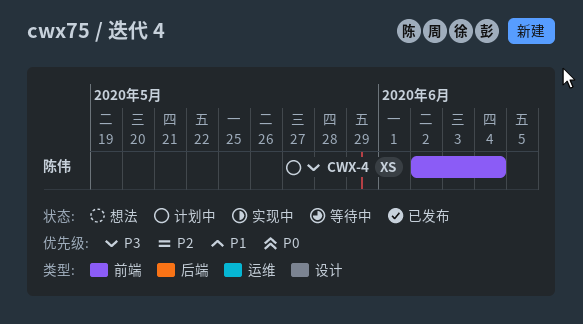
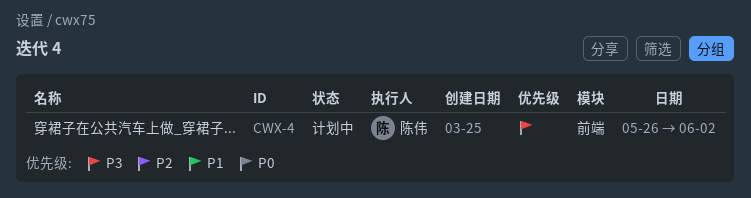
CWX-4, start: Jun 2 -> May 26
CWX-4, due: Jun 4 -> Jun 2

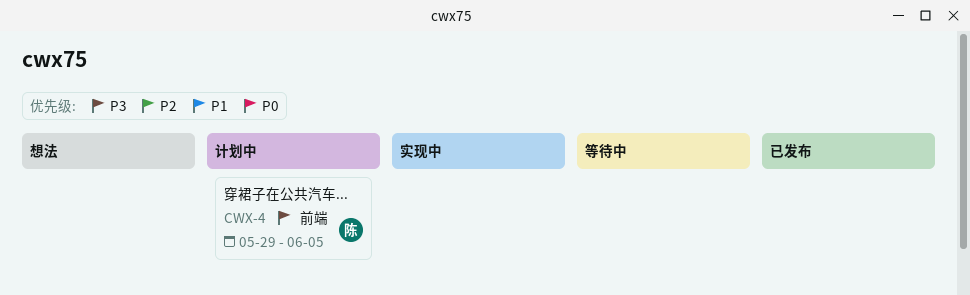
CWX-4, start: May 26 -> May 29
CWX-4, due: Jun 2 -> Jun 5

